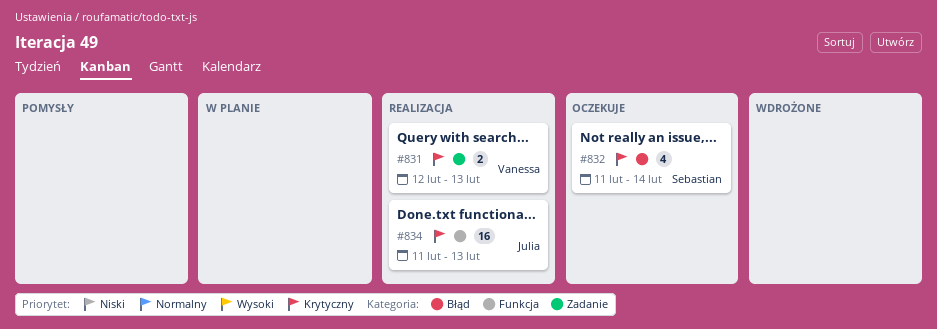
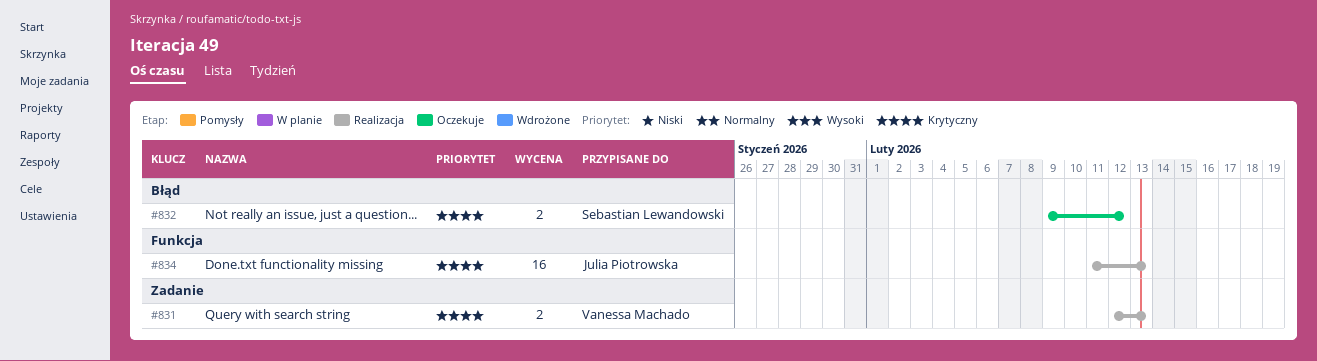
#832, estimate: 4 -> 2
#832, start: Feb 11 -> Feb 9
#832, due: Feb 14 -> Feb 12

